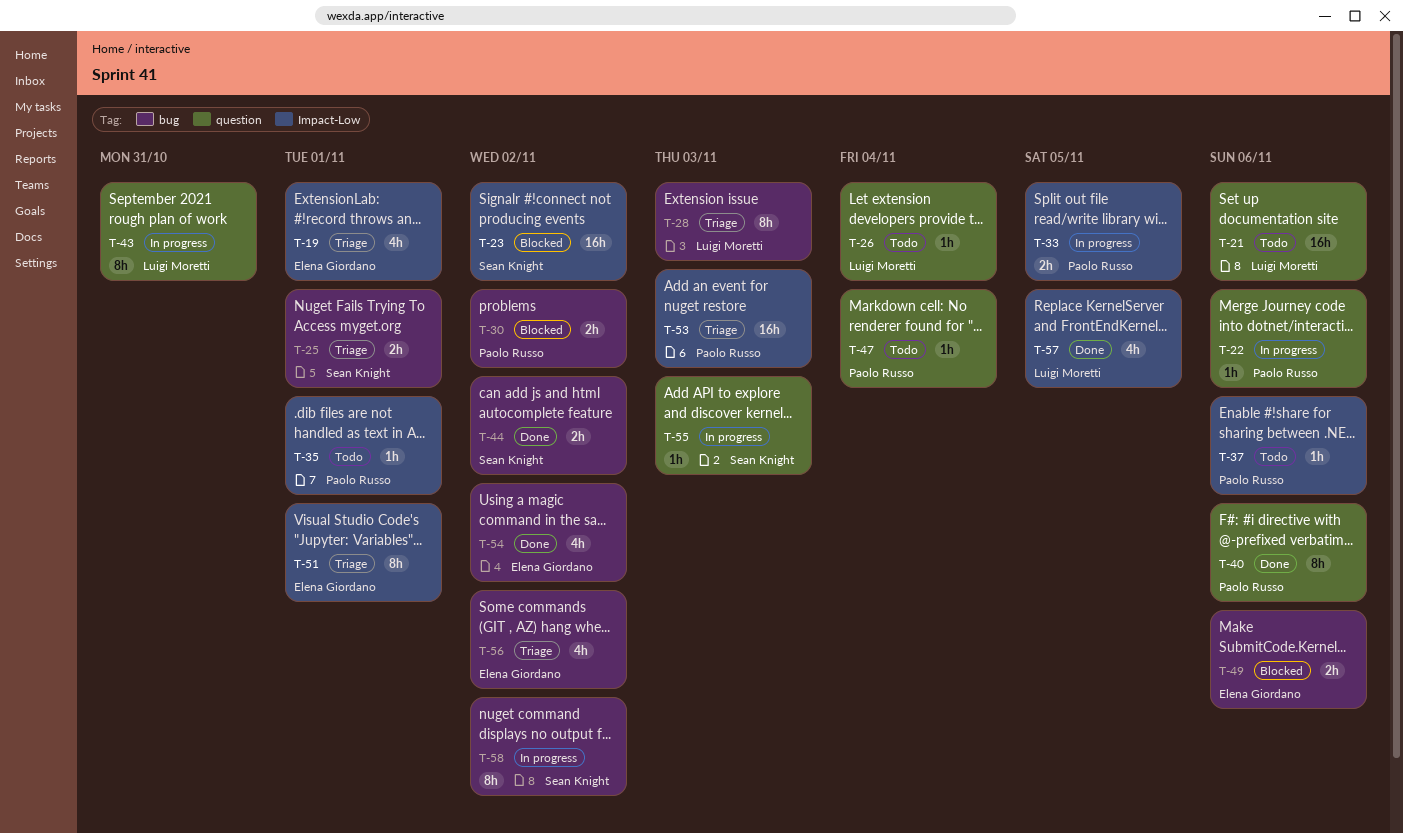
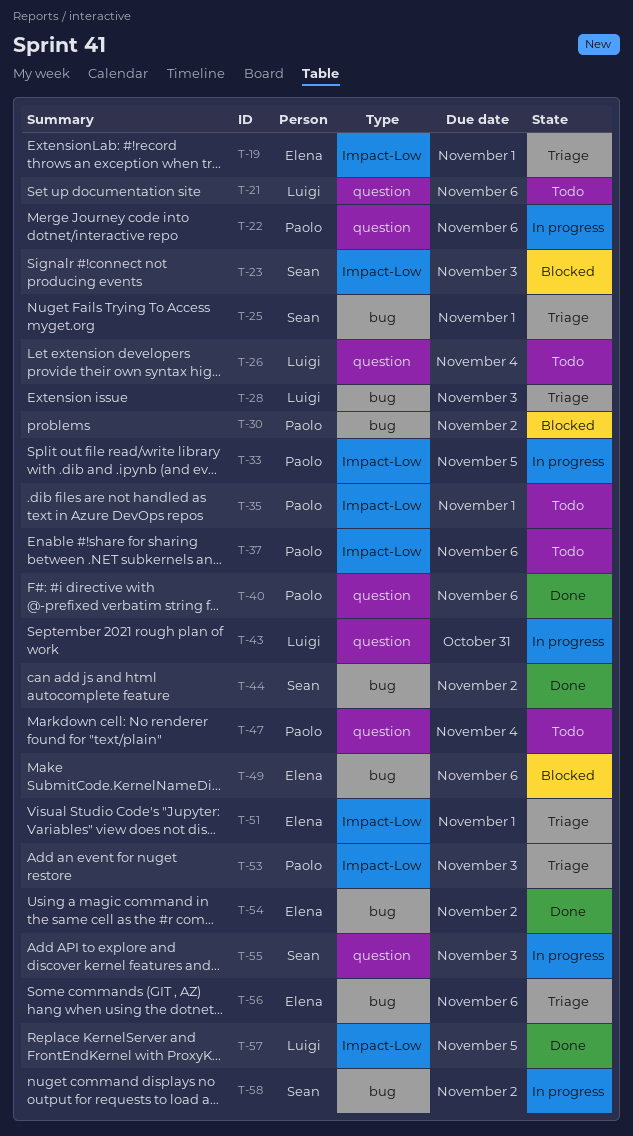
T-23, due: Nov 2 -> Nov 3
T-56, due: Nov 2 -> Nov 6

